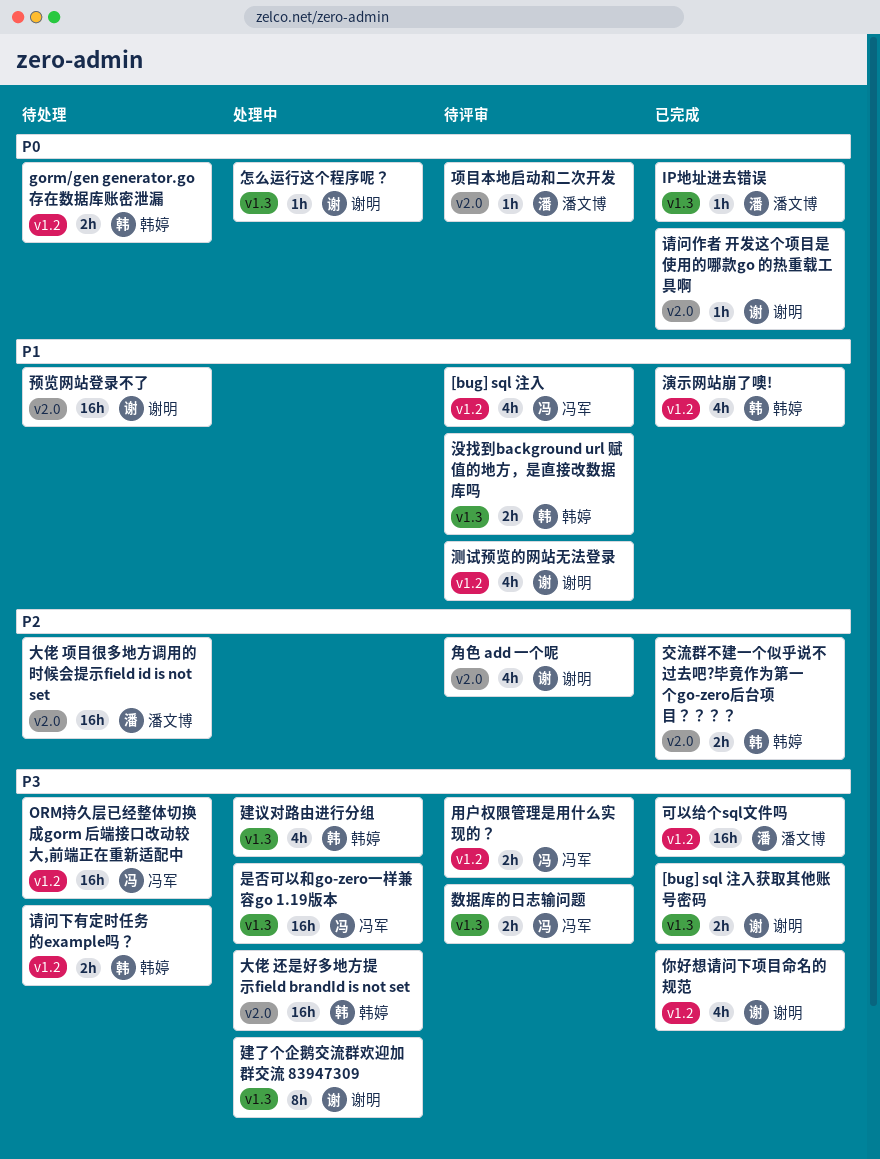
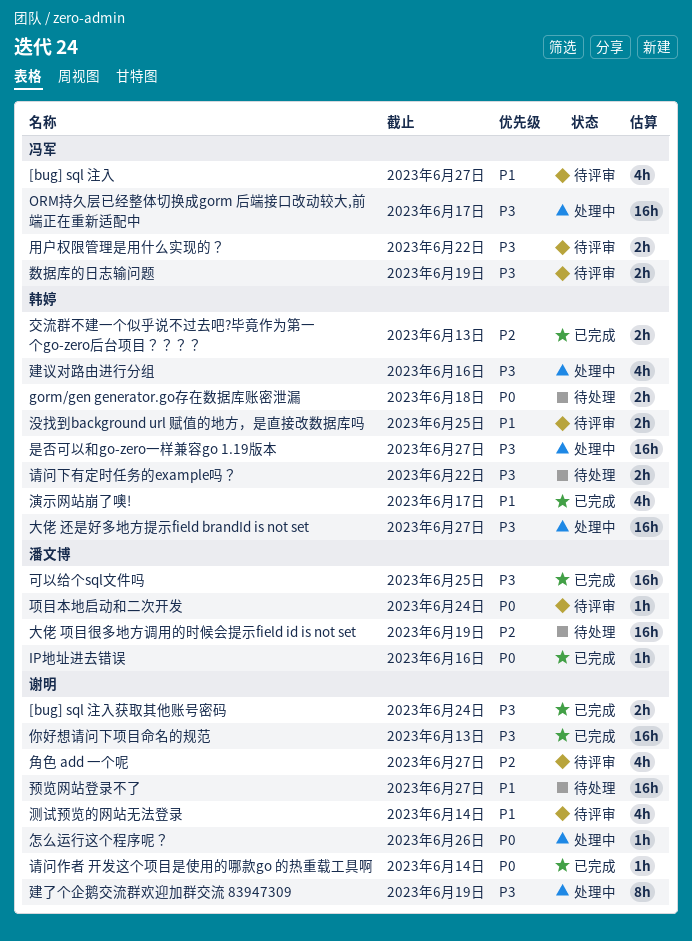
ORM持久层已经整体切换成gorm 后端接口改动较大,前端正在重新适配中, status: 待处理 -> 处理中
你好想请问下项目命名的规范, estimate: 4h -> 16h
是否可以和go-zero一样兼容go 1.19版本, owner: 冯军 -> 韩婷

